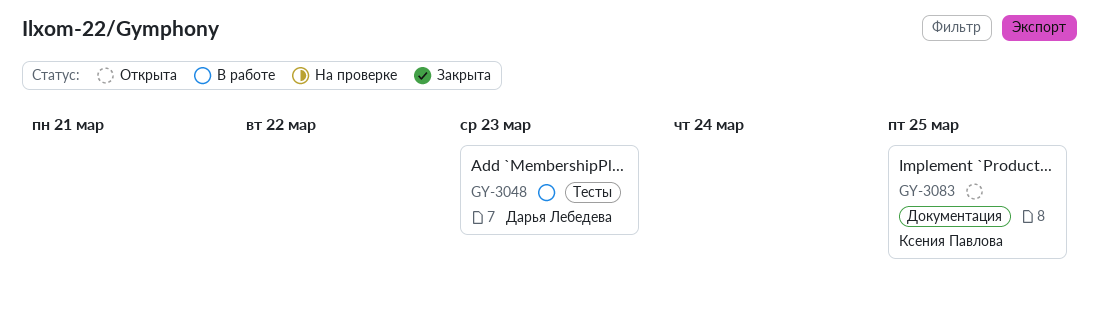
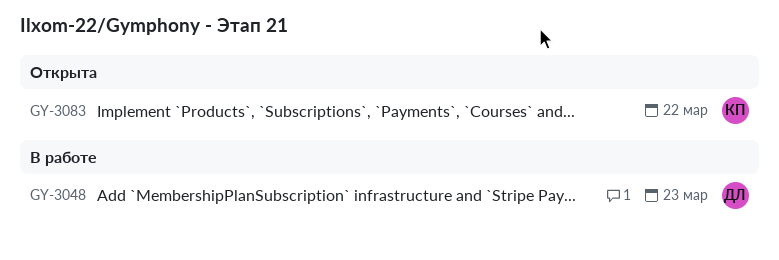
GY-3083, due: Mar 25 -> Mar 22

